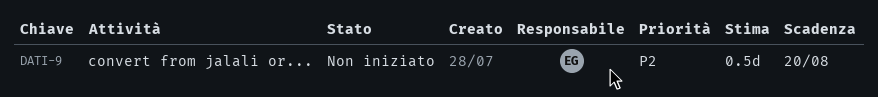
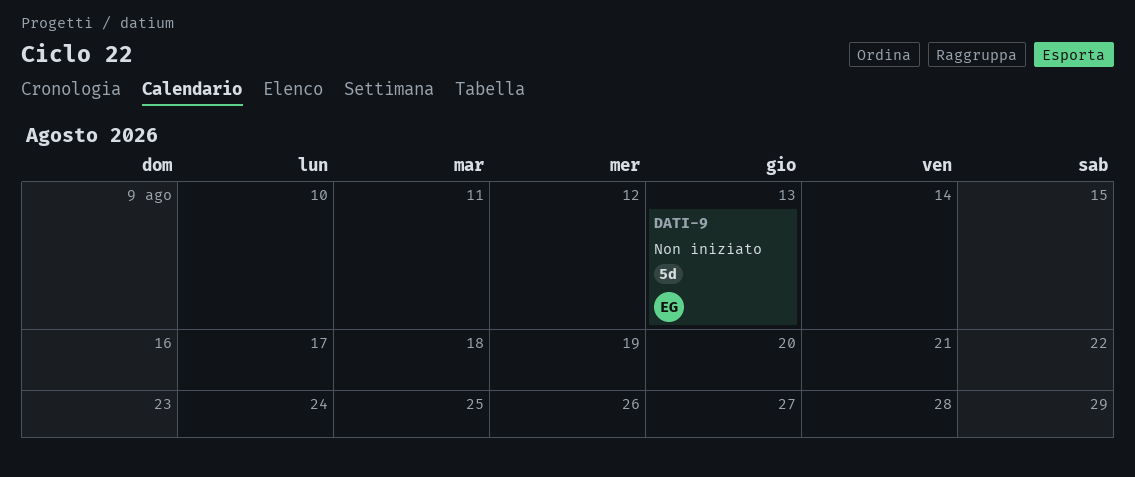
DATI-9, estimate: 0.5d -> 5d
DATI-9, due: Aug 20 -> Aug 13

